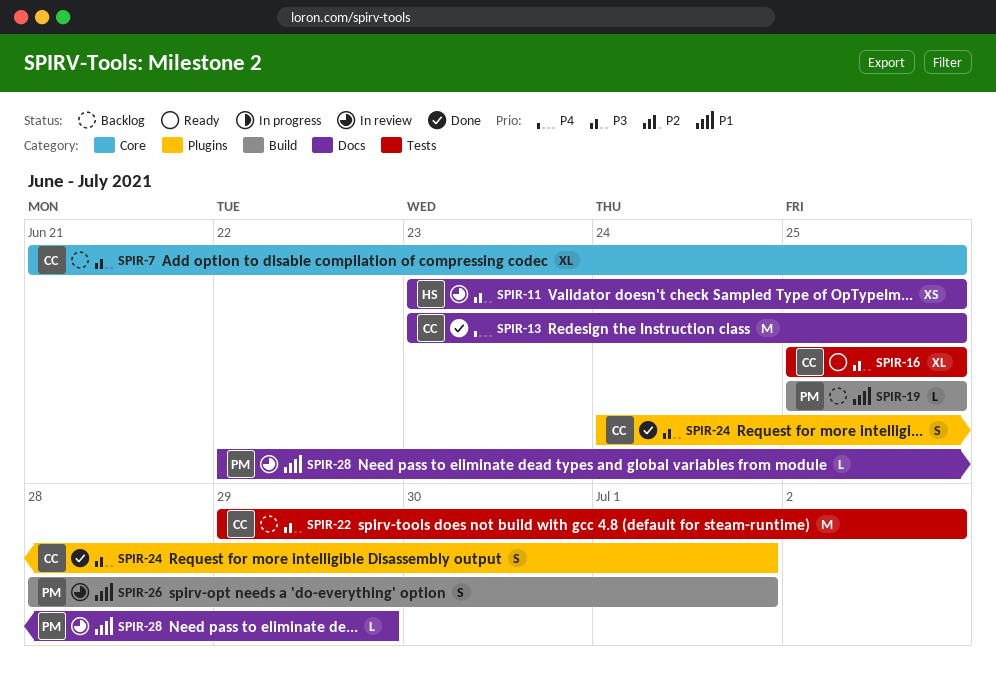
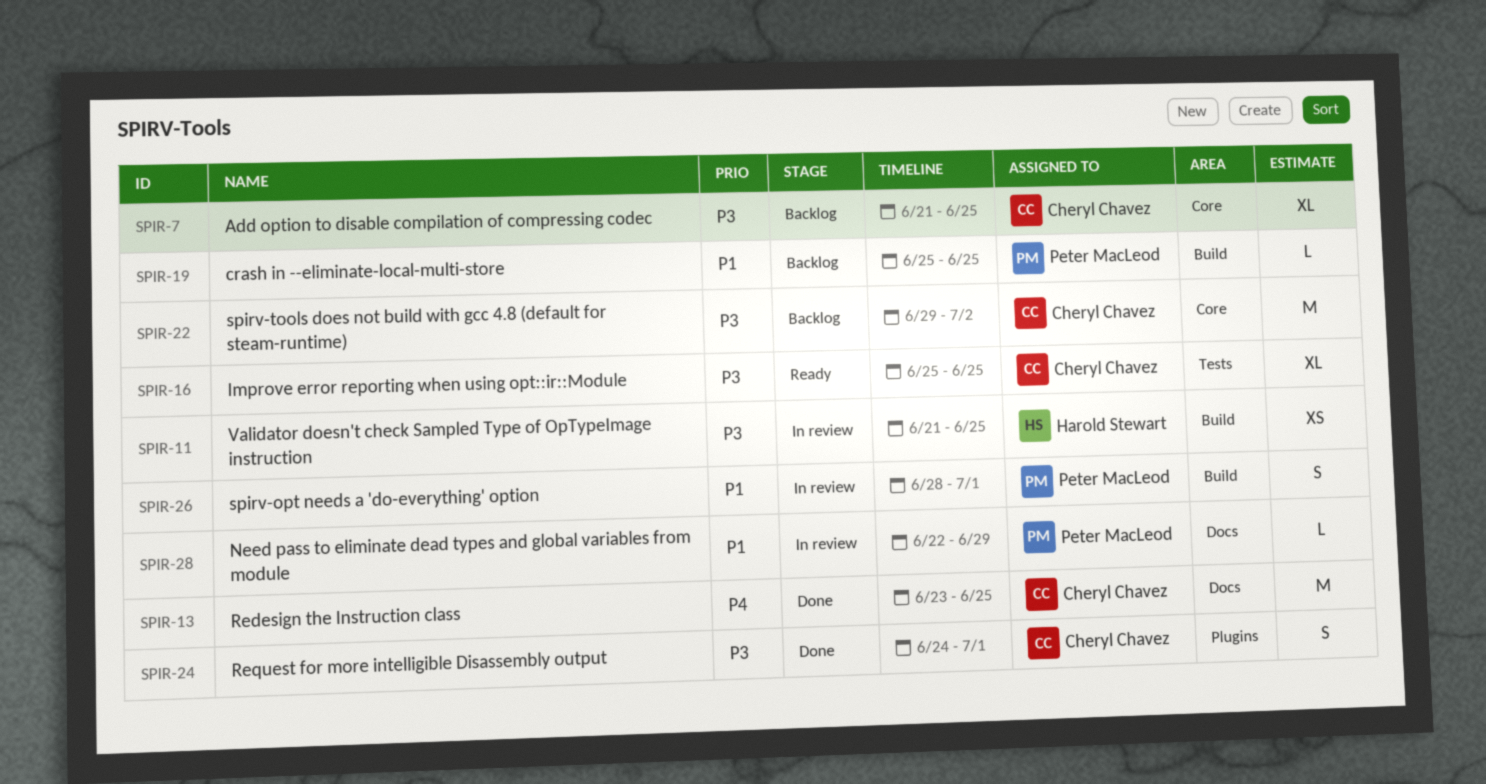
SPIR-11, label: Docs -> Build
SPIR-11, start: Jun 23 -> Jun 21
SPIR-22, label: Tests -> Core

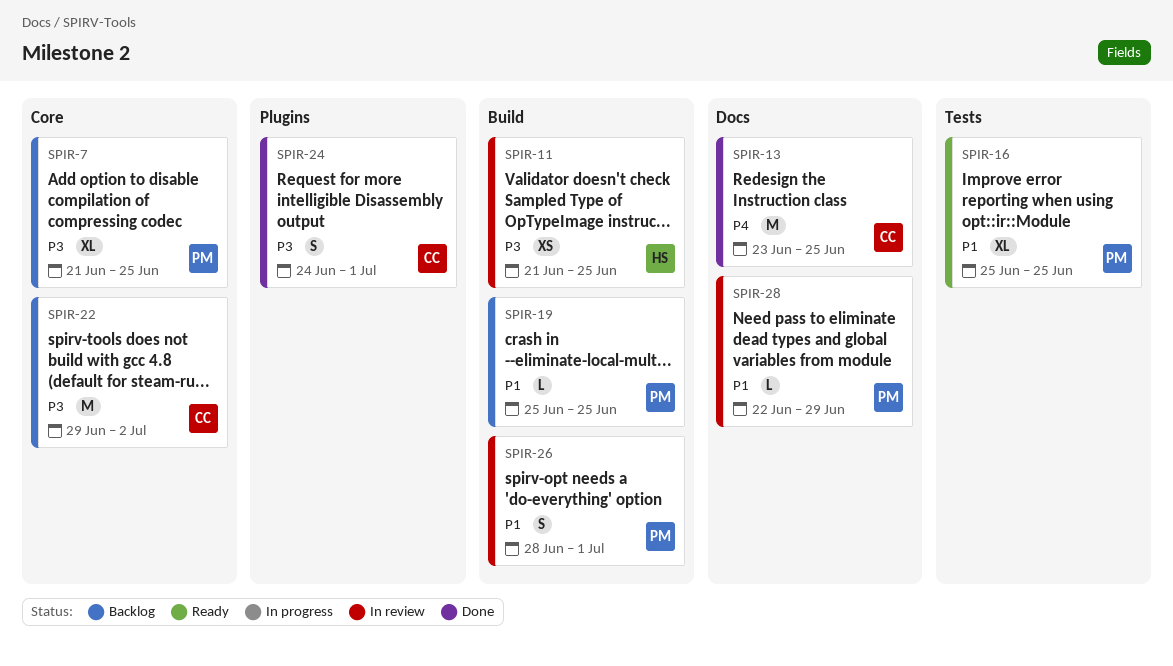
SPIR-7, owner: Cheryl Chavez -> Peter MacLeod
SPIR-16, owner: Cheryl Chavez -> Peter MacLeod
SPIR-16, priority: P3 -> P1

